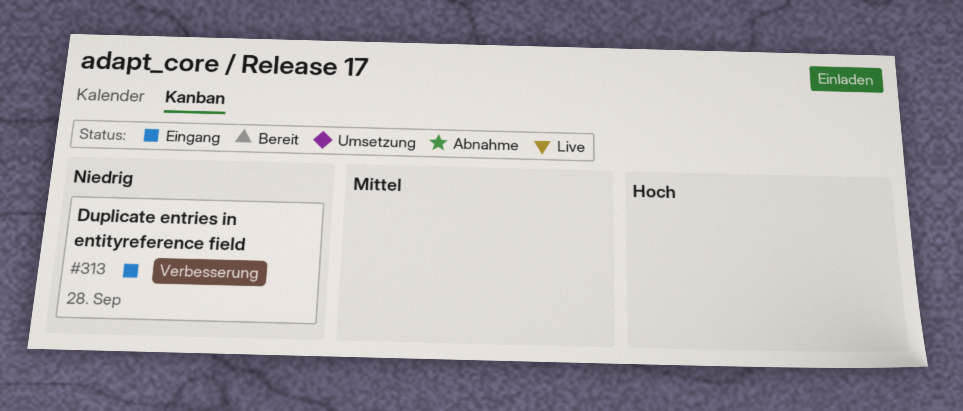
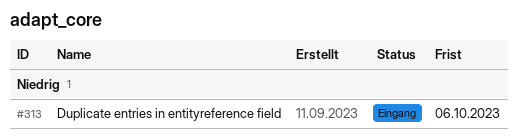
#313, due: Sep 28 -> Oct 6

